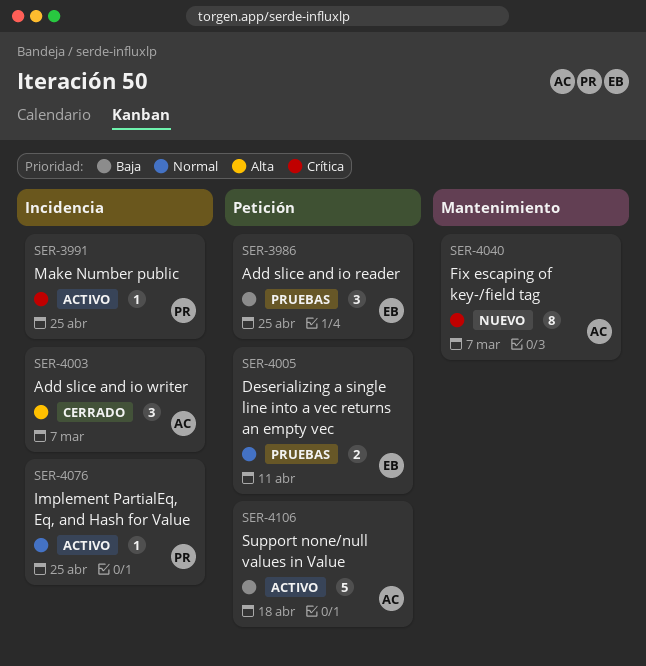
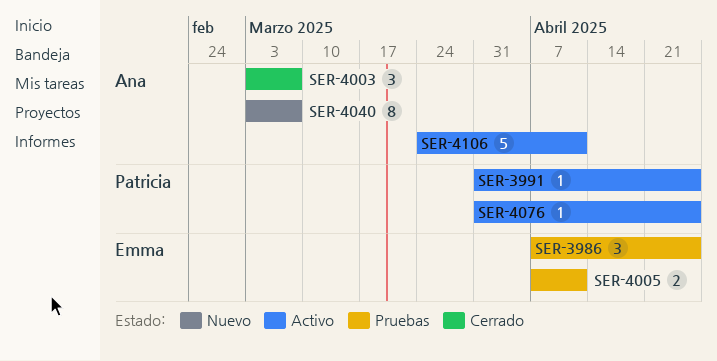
SER-4106, due: Apr 18 -> Apr 11

